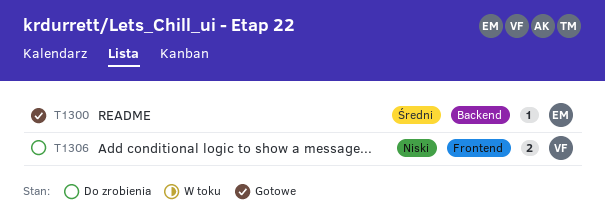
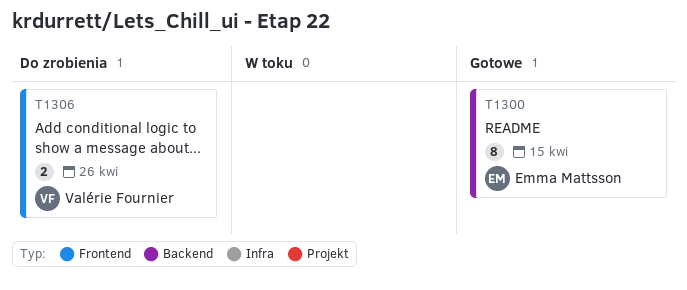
T1300, estimate: 1 -> 8

